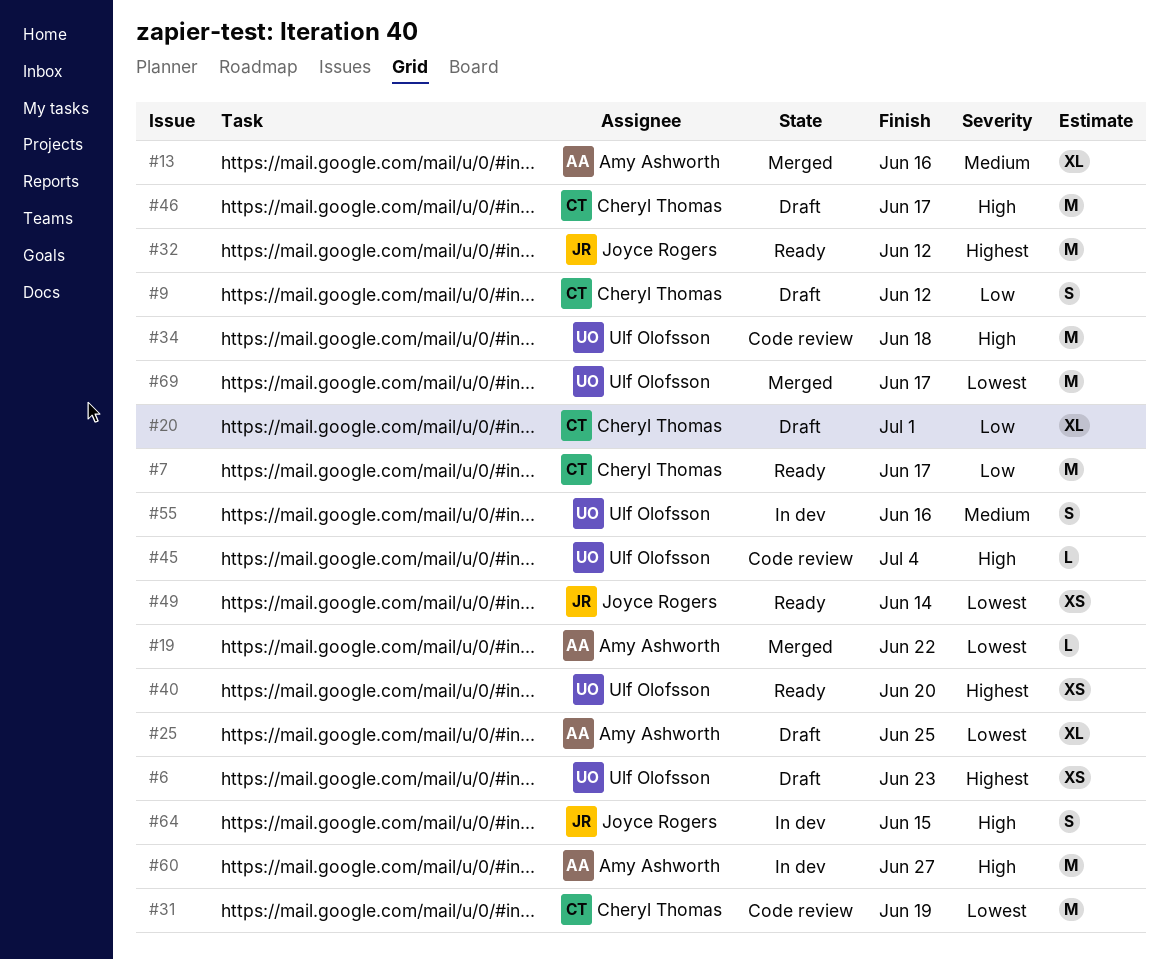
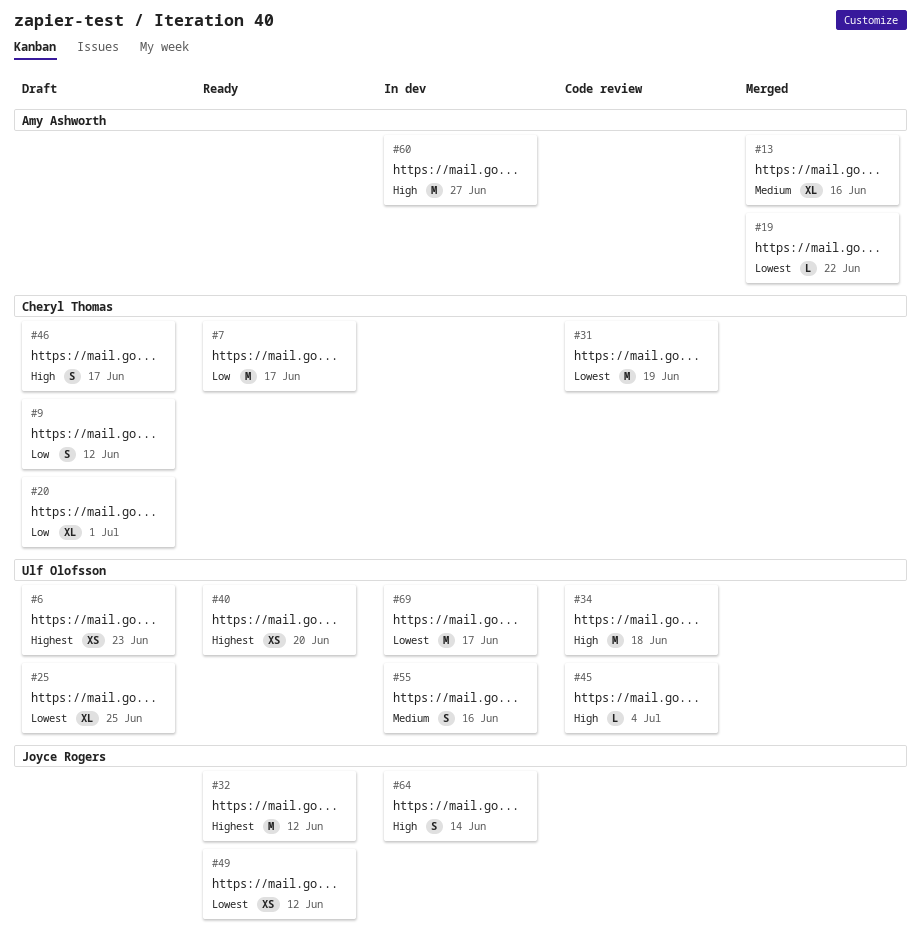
#25, owner: Amy Ashworth -> Ulf Olofsson
#46, estimate: M -> S
#49, due: Jun 14 -> Jun 12
#64, due: Jun 15 -> Jun 14
#69, status: Merged -> In dev

